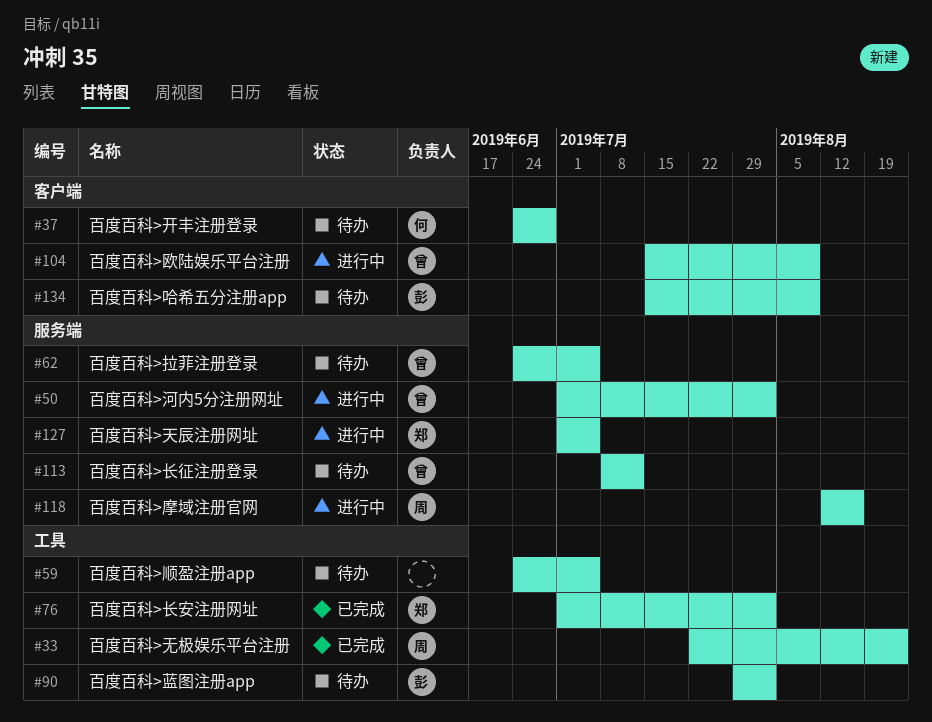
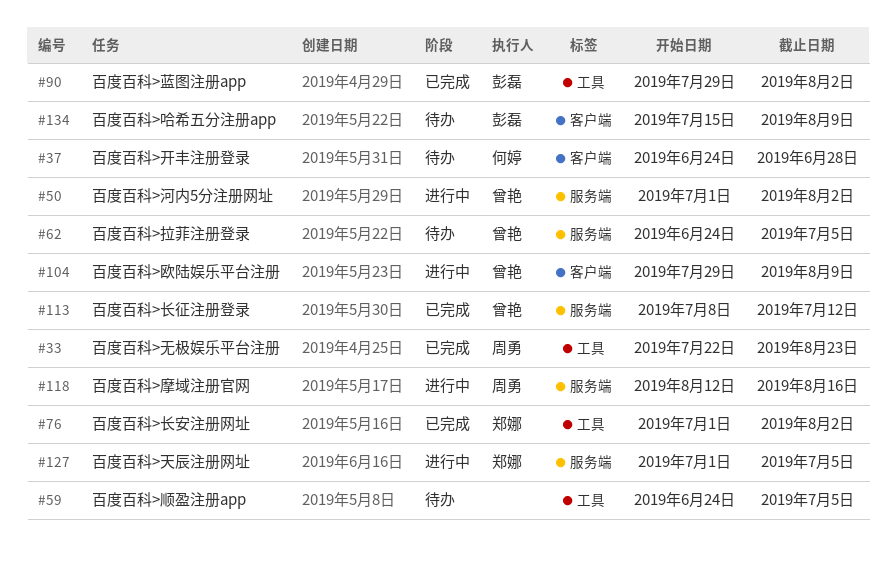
#90, status: 待办 -> 已完成
#104, start: Jul 15 -> Jul 29
#113, status: 待办 -> 已完成

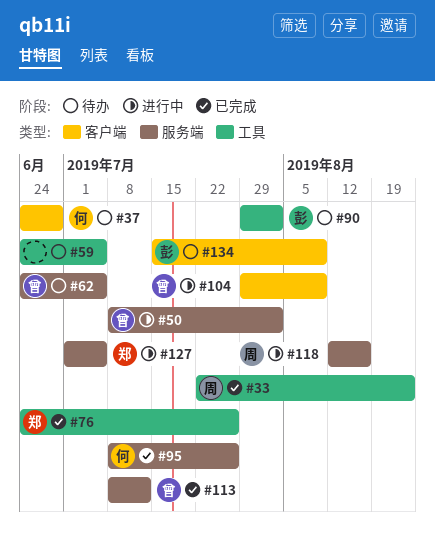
#50, start: Jul 1 -> Jul 8
#76, start: Jul 1 -> Jun 24
#76, due: Aug 2 -> Jul 26
#90, status: 已完成 -> 待办
#95: none -> present

